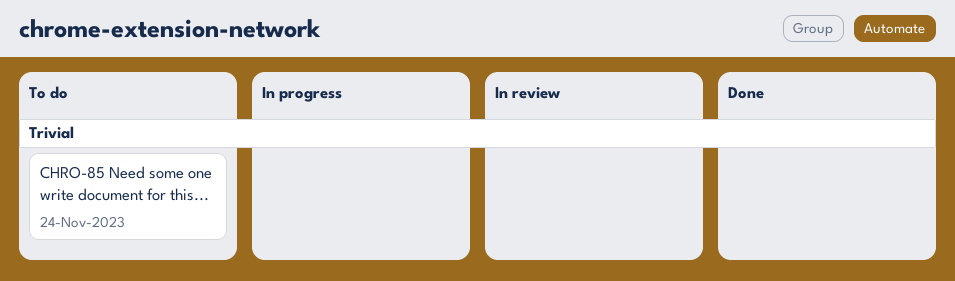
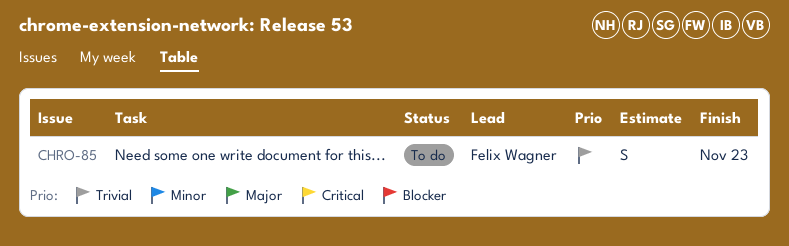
CHRO-85, due: Nov 24 -> Nov 23

